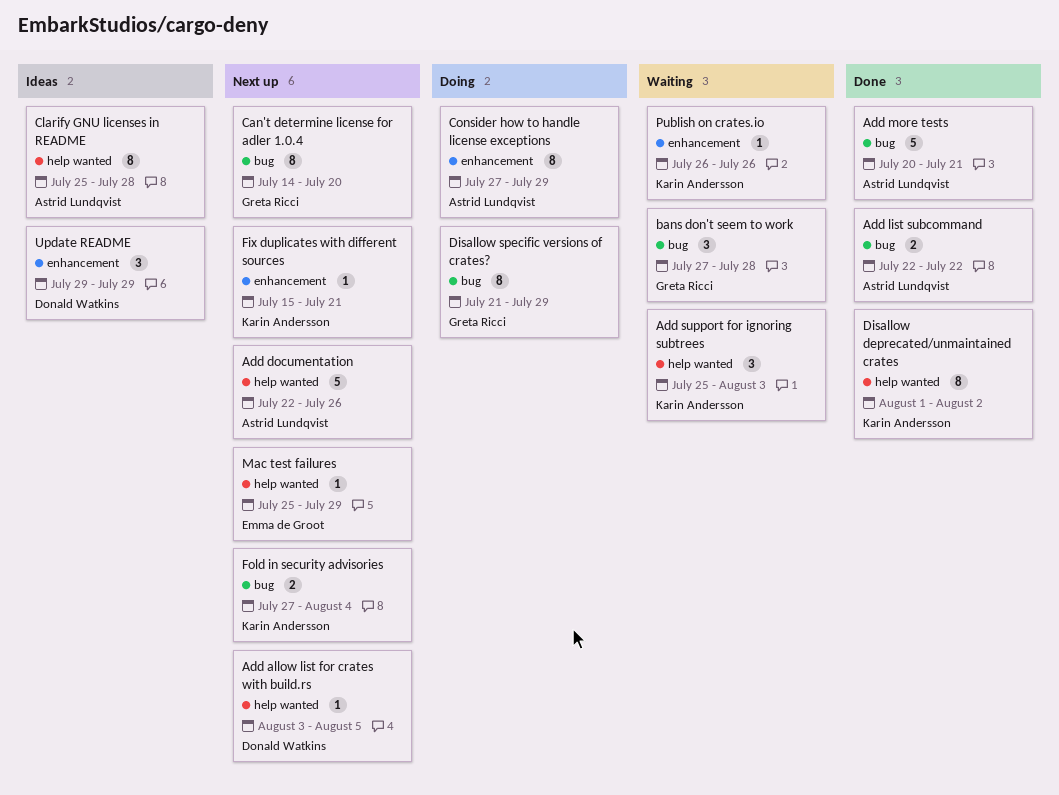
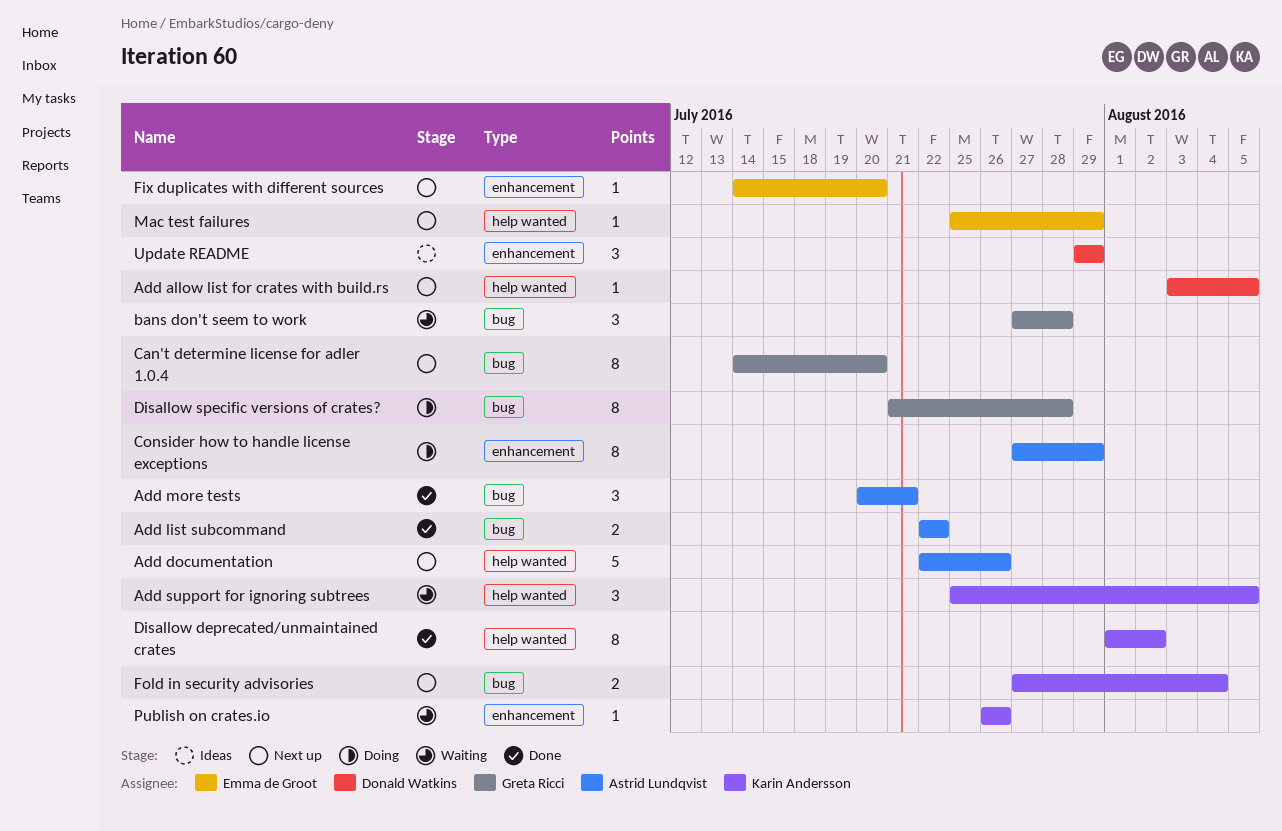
Add more tests, estimate: 5 -> 3
Add support for ignoring subtrees, due: Aug 3 -> Aug 5
Clarify GNU licenses in README: present -> none
Disallow specific versions of crates?, due: Jul 29 -> Jul 28
Fix duplicates with different sources, owner: Karin Andersson -> Emma de Groot
Fix duplicates with different sources, start: Jul 15 -> Jul 14
Fix duplicates with different sources, due: Jul 21 -> Jul 20

